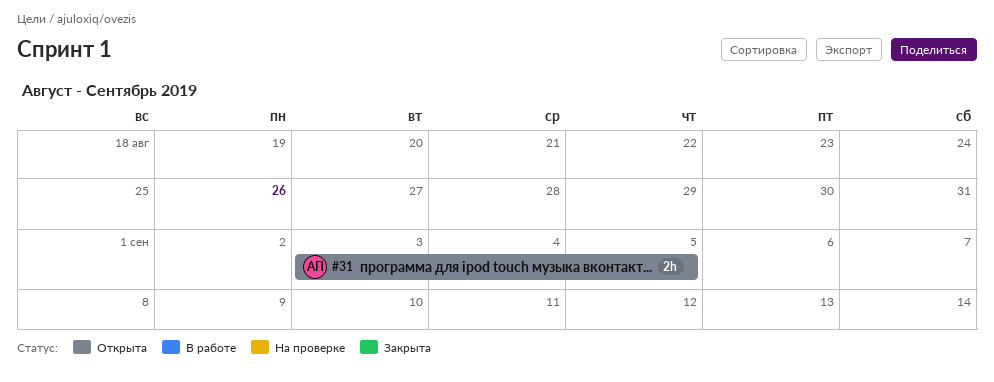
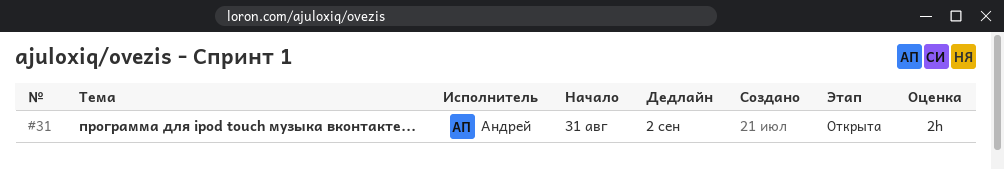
#31, start: Sep 3 -> Aug 31
#31, due: Sep 5 -> Sep 2

